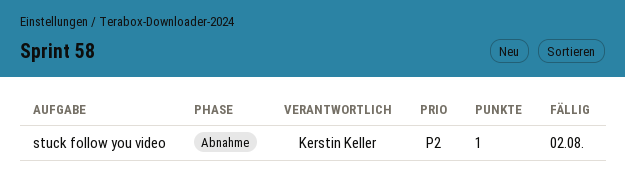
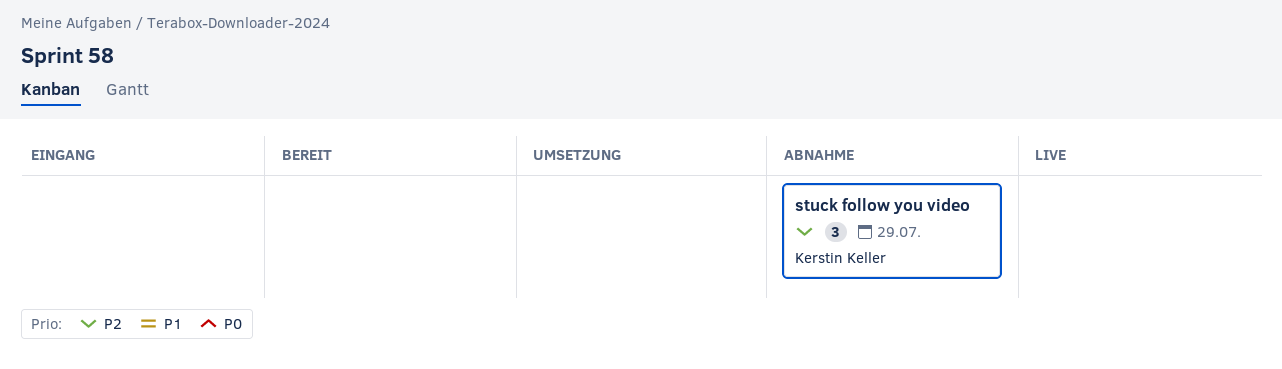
stuck follow you video, estimate: 1 -> 3
stuck follow you video, due: Aug 2 -> Jul 29

